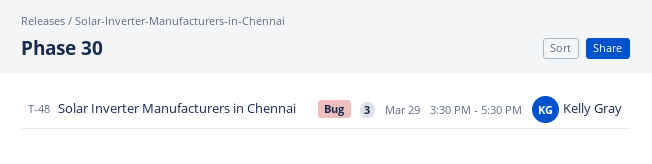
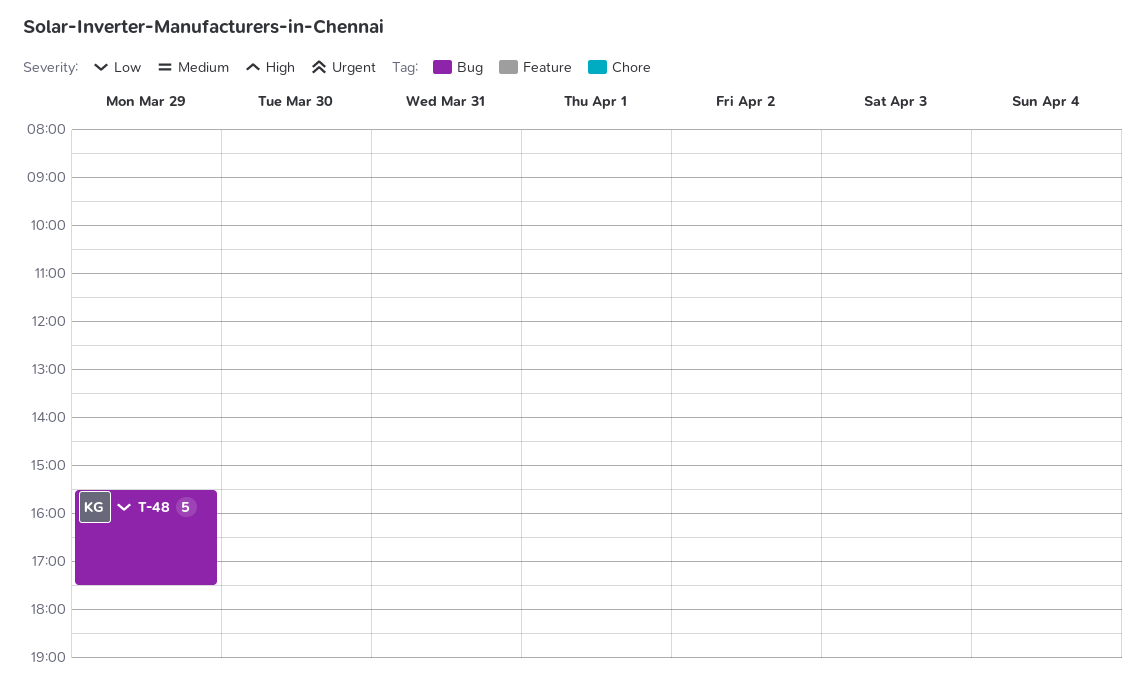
T-48, estimate: 3 -> 5

